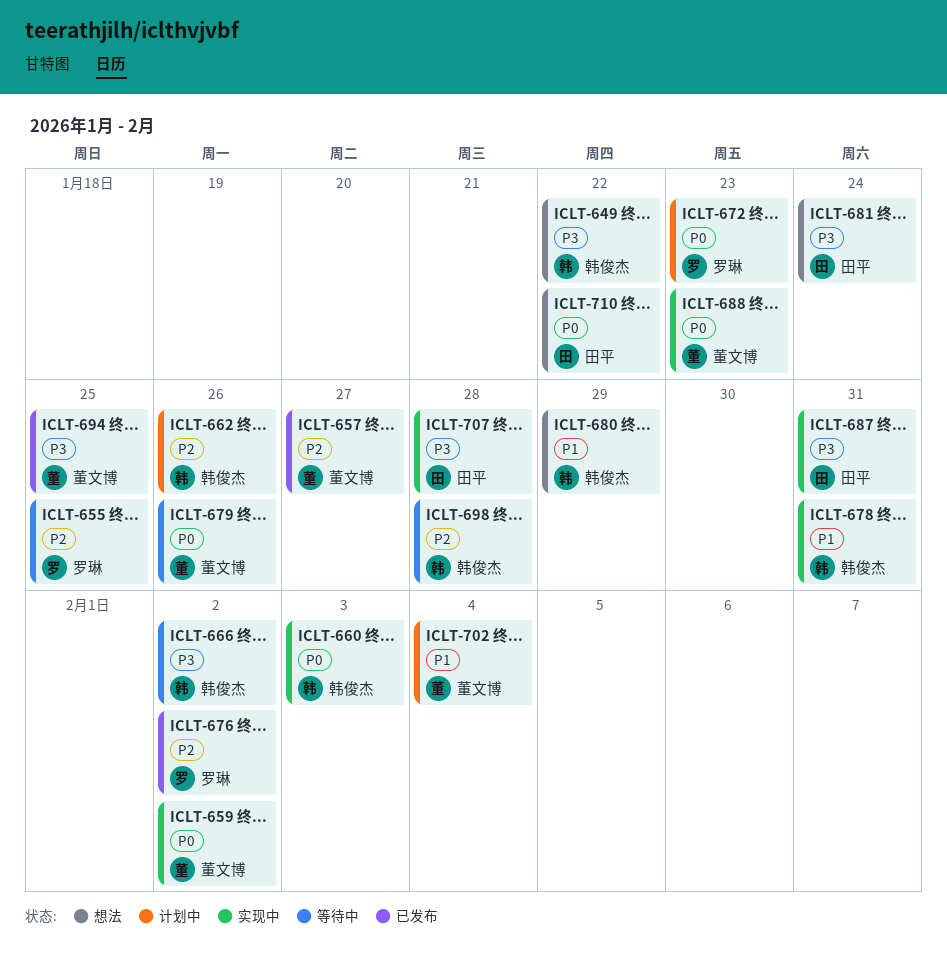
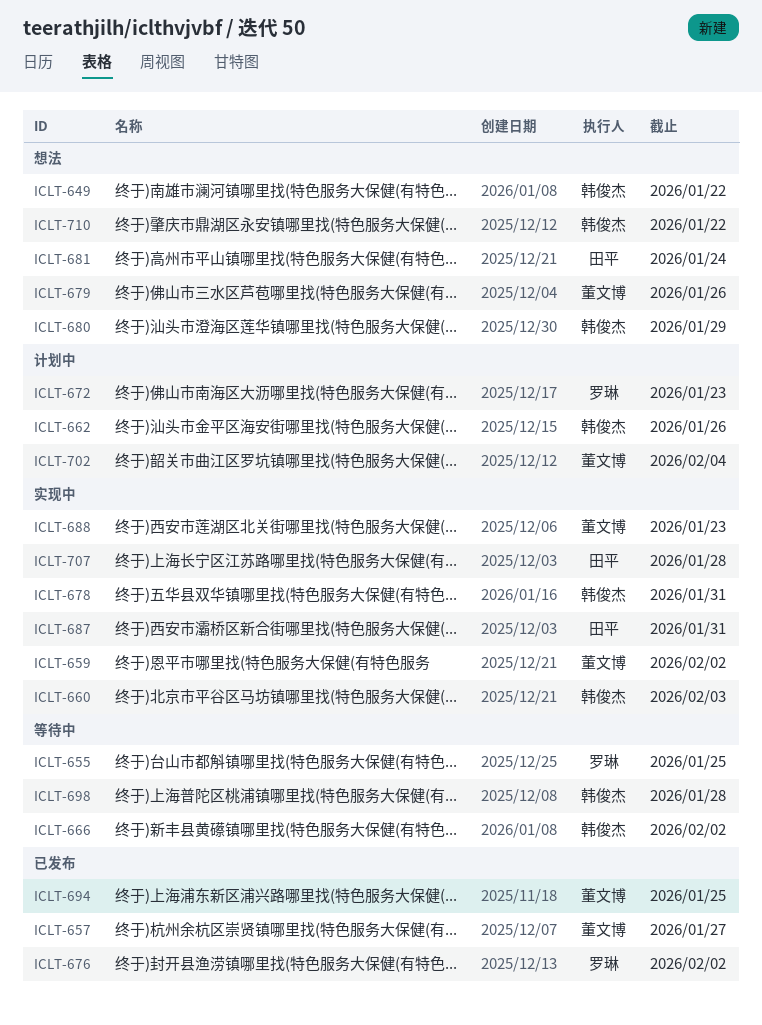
ICLT-679, status: 等待中 -> 想法
ICLT-710, owner: 田平 -> 韩俊杰

